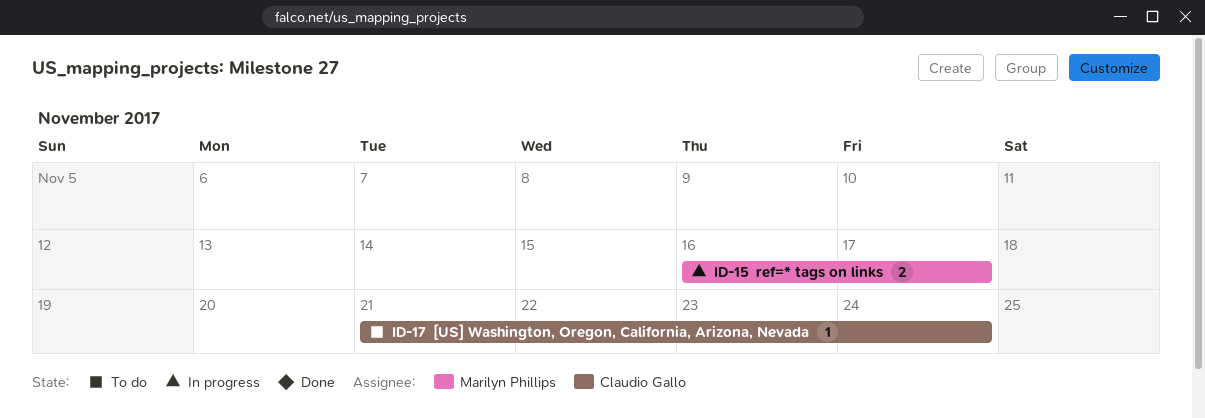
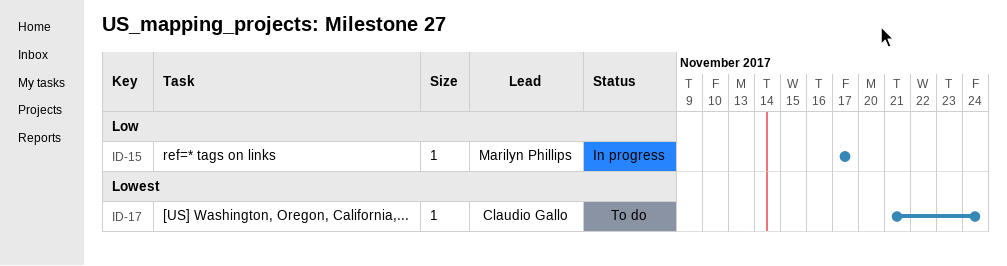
ID-15, estimate: 2 -> 1
ID-15, start: Nov 16 -> Nov 17

